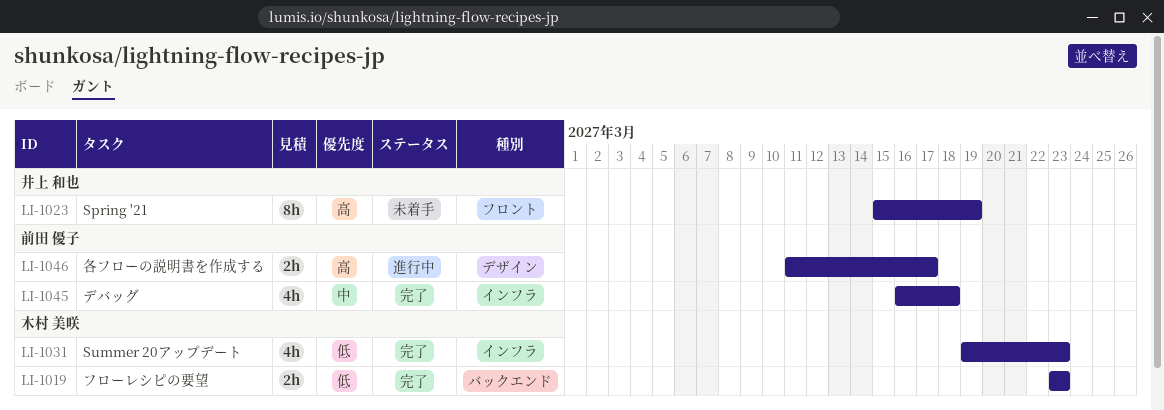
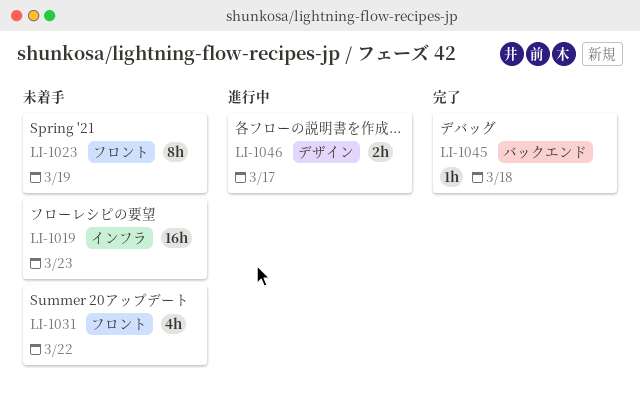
LI-1019, status: 完了 -> 未着手
LI-1019, label: バックエンド -> インフラ
LI-1019, estimate: 2h -> 16h
LI-1031, status: 完了 -> 未着手
LI-1031, label: インフラ -> フロント
LI-1031, due: Mar 23 -> Mar 22
LI-1045, label: インフラ -> バックエンド
LI-1045, estimate: 4h -> 1h

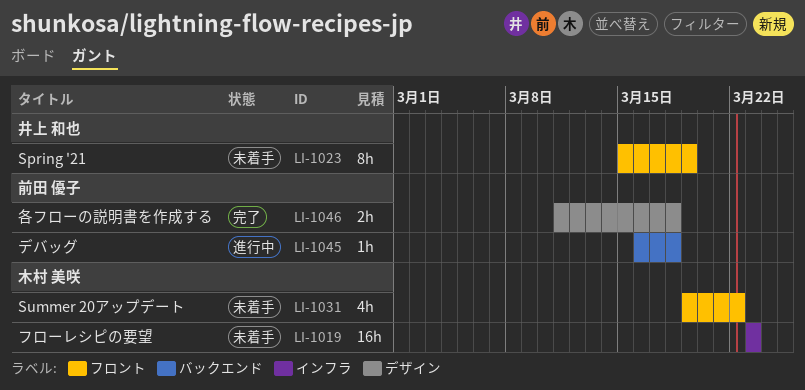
LI-1045, status: 完了 -> 進行中
LI-1046, status: 進行中 -> 完了
LI-1046, due: Mar 17 -> Mar 18

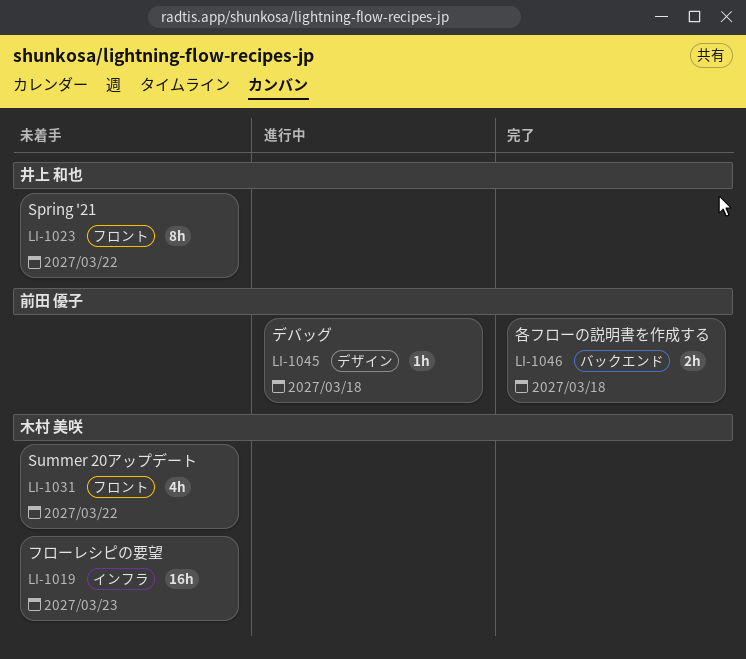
LI-1023, due: Mar 19 -> Mar 22
LI-1045, label: バックエンド -> デザイン
LI-1046, label: デザイン -> バックエンド

